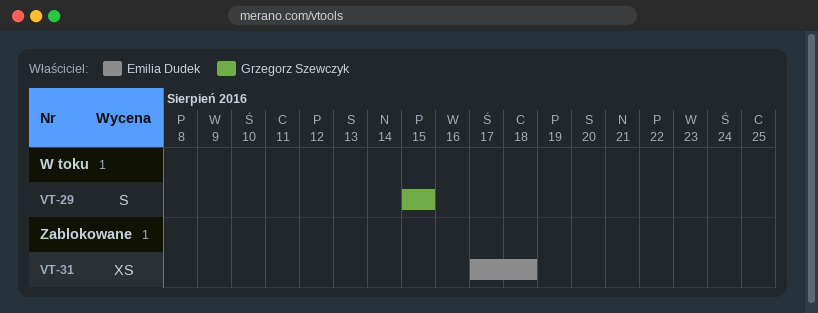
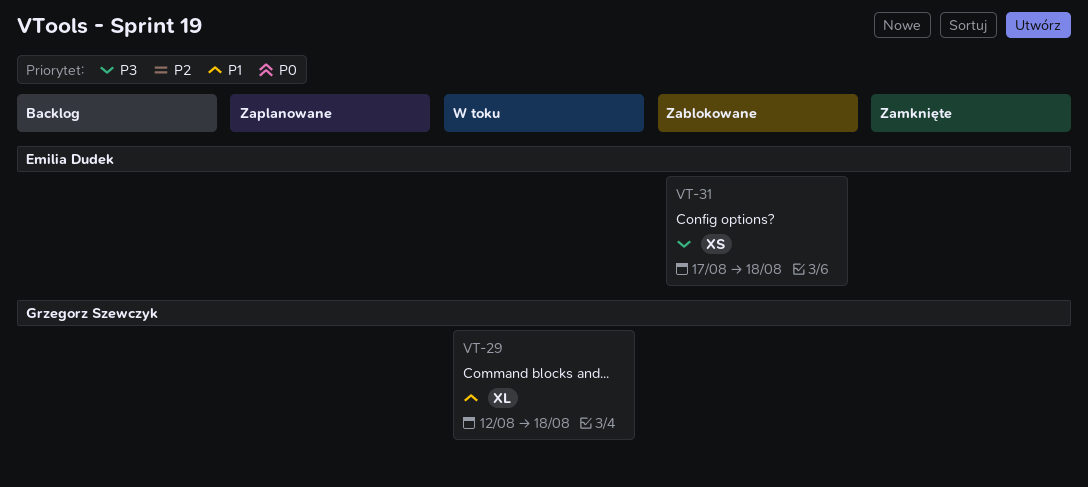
VT-29, estimate: S -> XL
VT-29, start: Aug 15 -> Aug 12
VT-29, due: Aug 15 -> Aug 18

